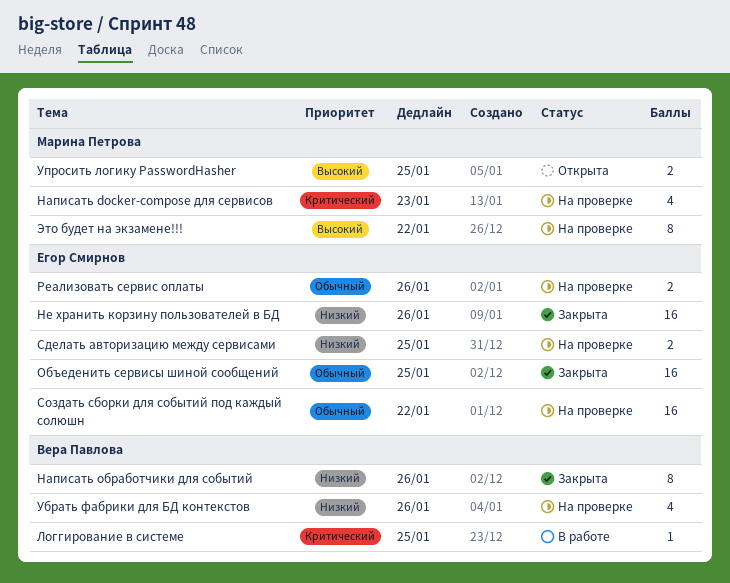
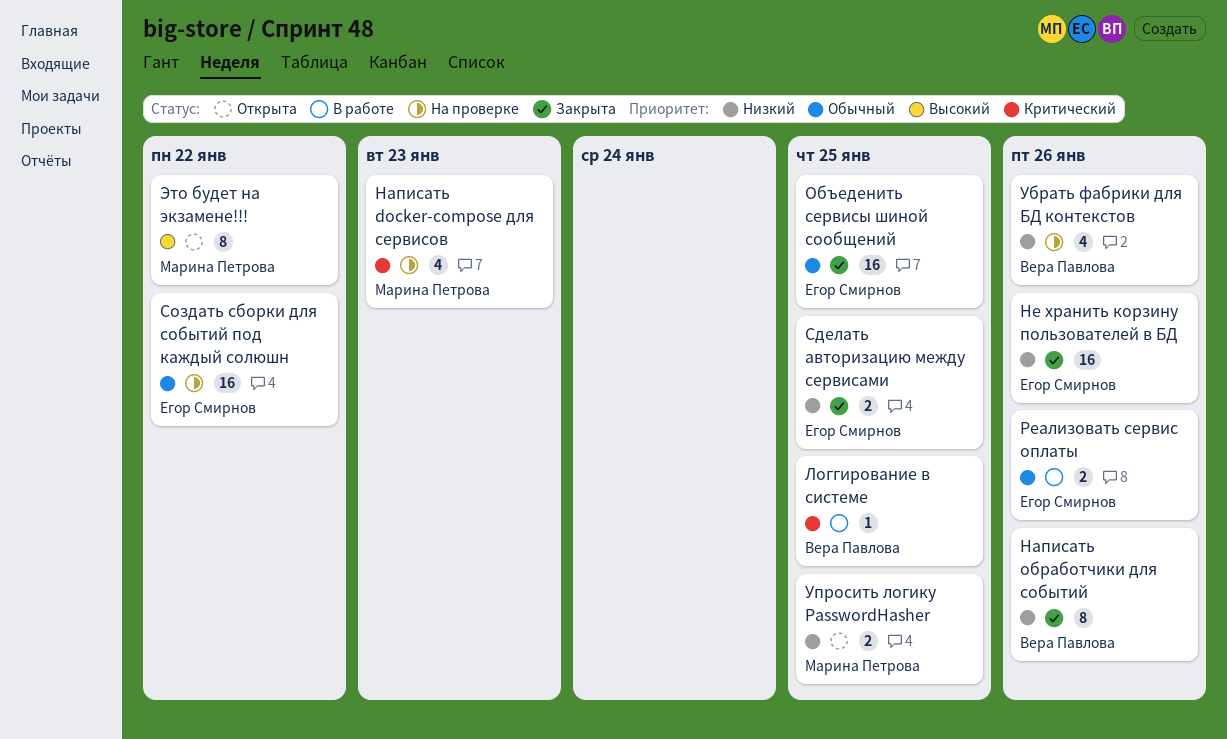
Реализовать сервис оплаты, status: На проверке -> В работе
Сделать авторизацию между сервисами, status: На проверке -> Закрыта
Упросить логику PasswordHasher, priority: Высокий -> Низкий
Это будет на экзамене!!!, status: На проверке -> Открыта

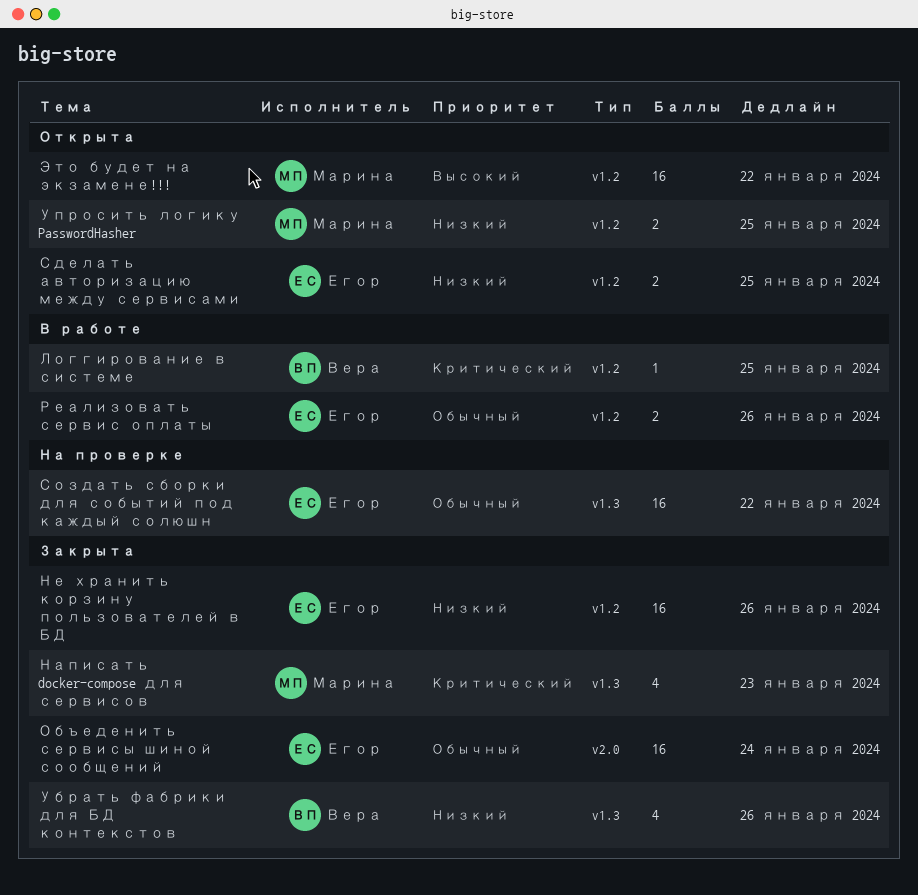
Написать docker-compose для сервисов, status: На проверке -> Закрыта
Написать обработчики для событий: present -> none
Объеденить сервисы шиной сообщений, due: Jan 25 -> Jan 24
Сделать авторизацию между сервисами, status: Закрыта -> Открыта
Убрать фабрики для БД контекстов, status: На проверке -> Закрыта
Это будет на экзамене!!!, estimate: 8 -> 16

